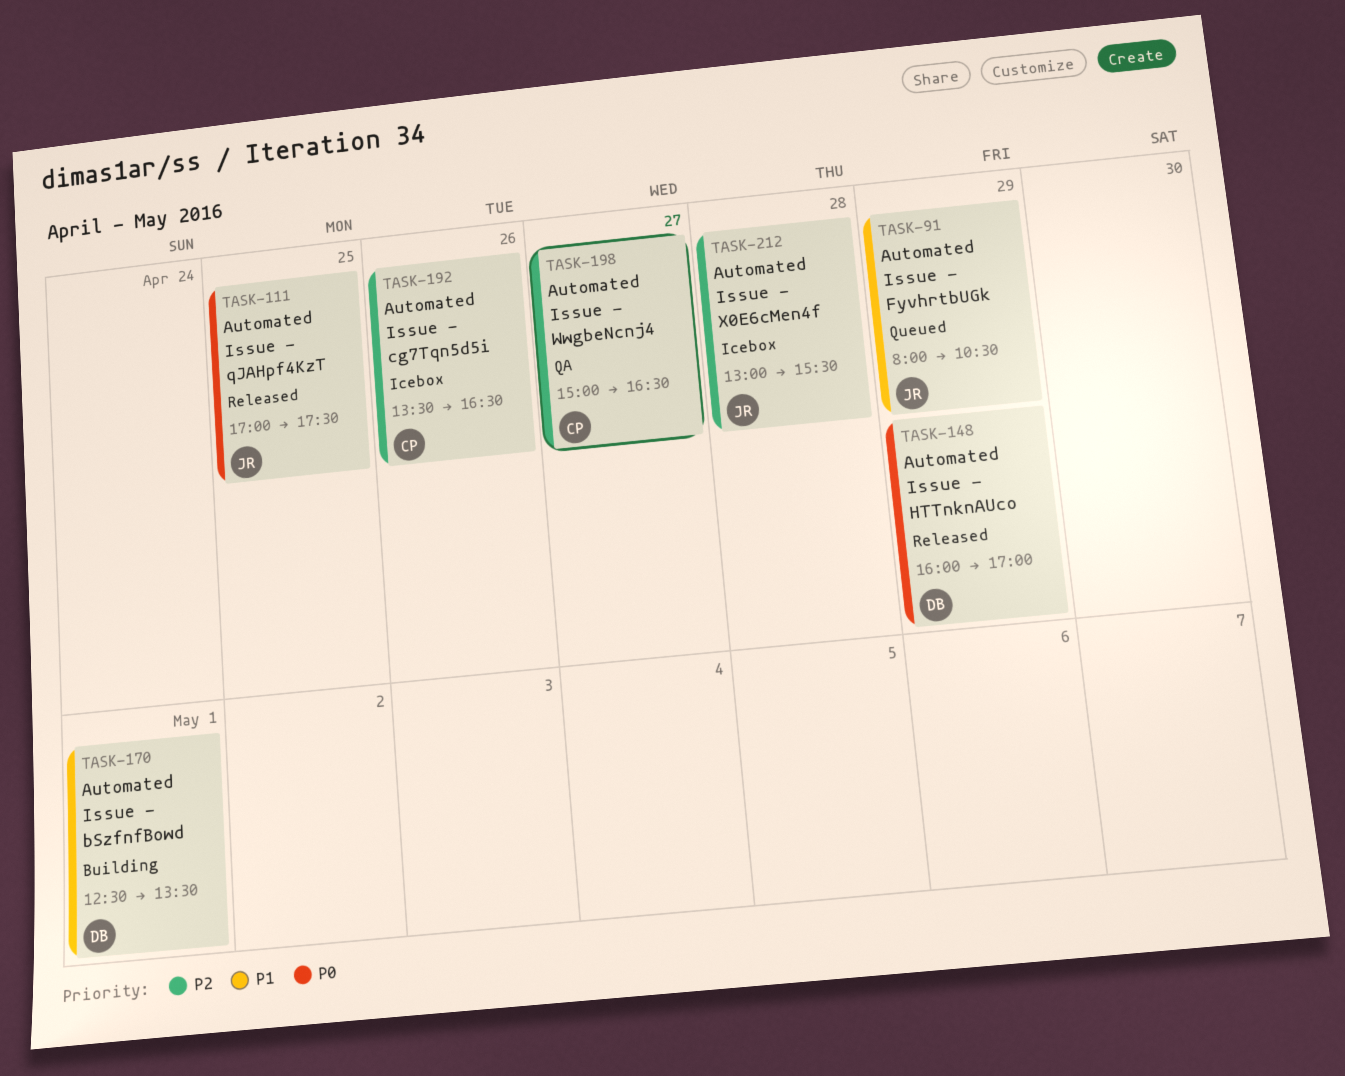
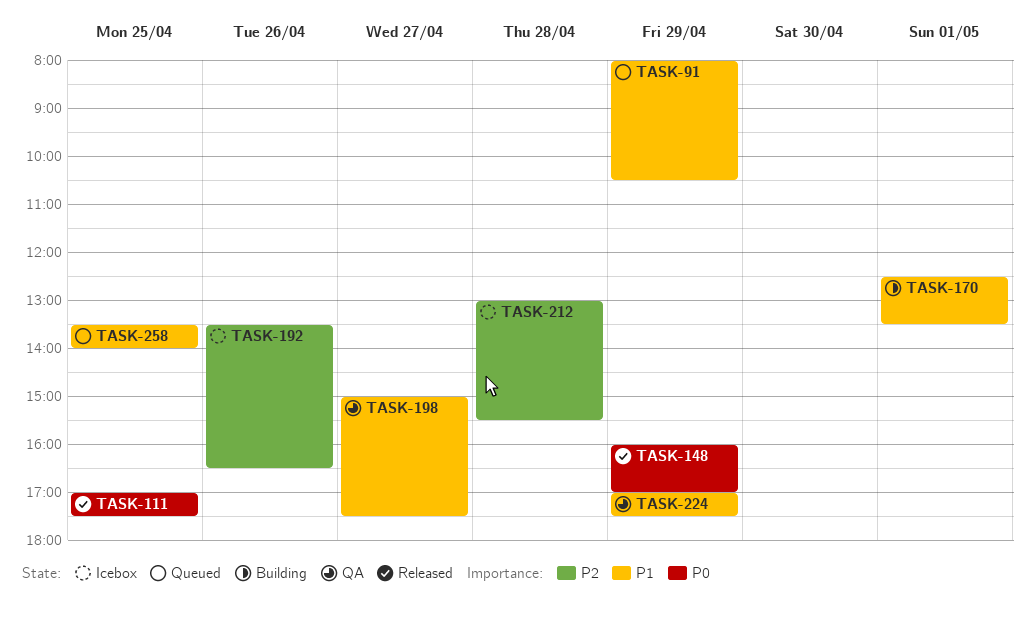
TASK-198, priority: P2 -> P1
TASK-198, ends: 16:30 -> 17:30
TASK-224: none -> present
TASK-258: none -> present

